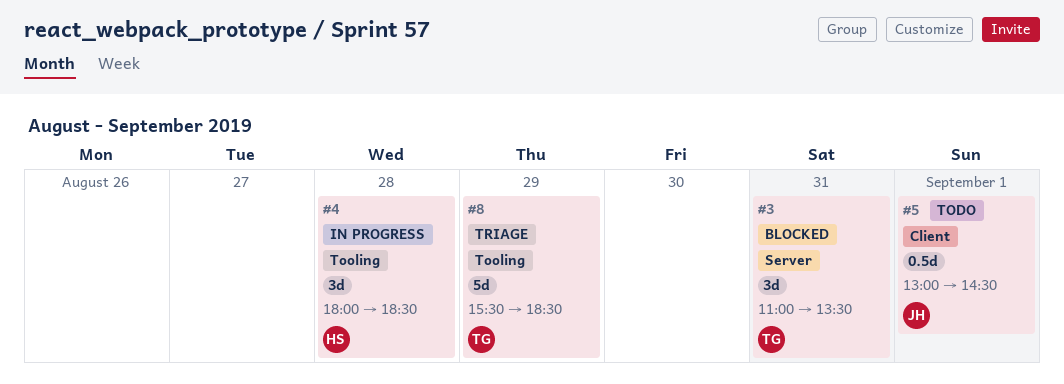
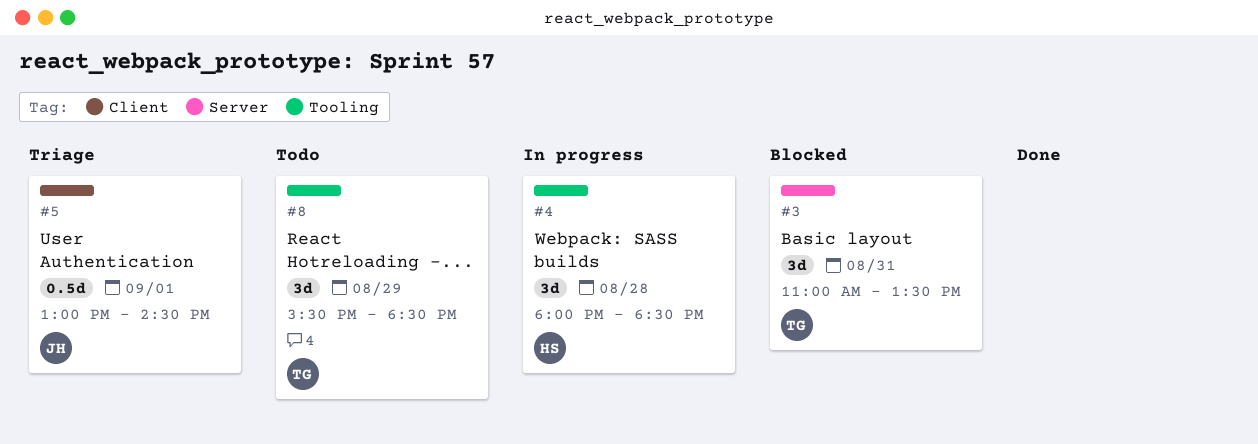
#5, status: Todo -> Triage
#8, status: Triage -> Todo
#8, estimate: 5d -> 3d

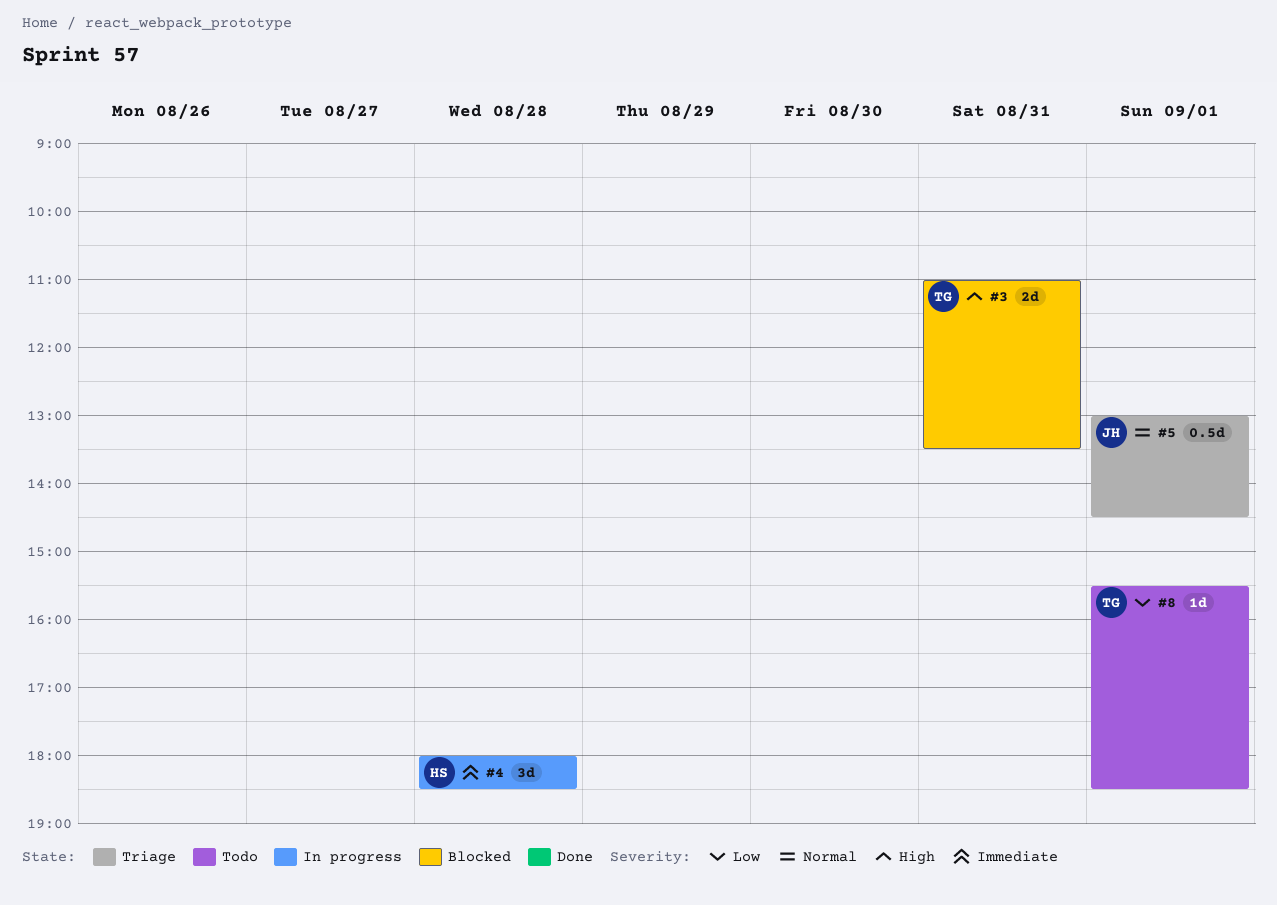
#3, estimate: 3d -> 2d
#8, estimate: 3d -> 1d
#8, day: Aug 29 -> Sep 1

